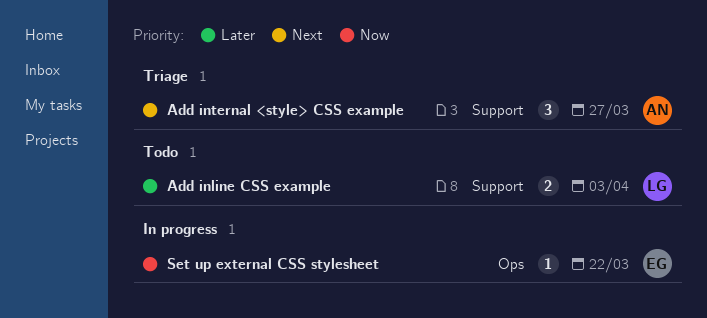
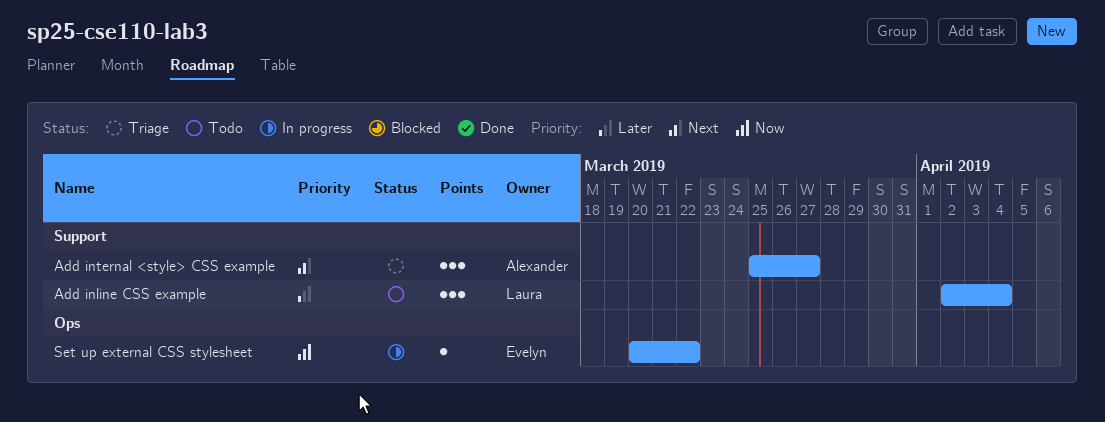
Add inline CSS example, estimate: 2 -> 3
Add inline CSS example, due: Apr 3 -> Apr 4

